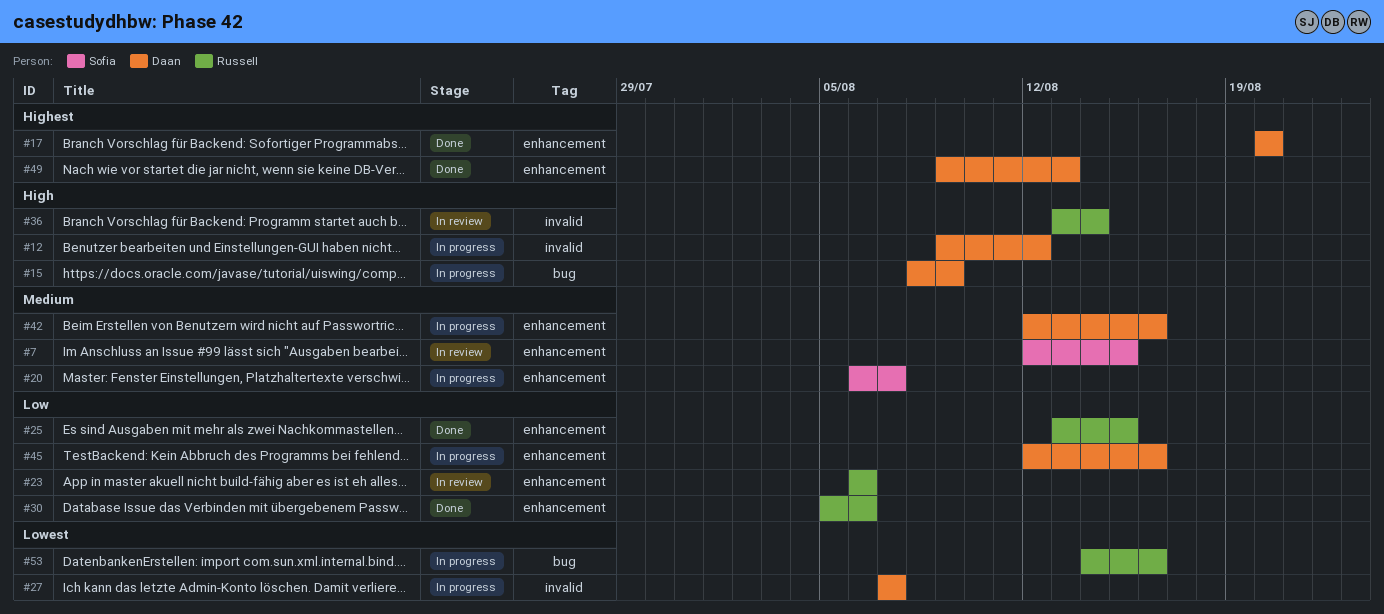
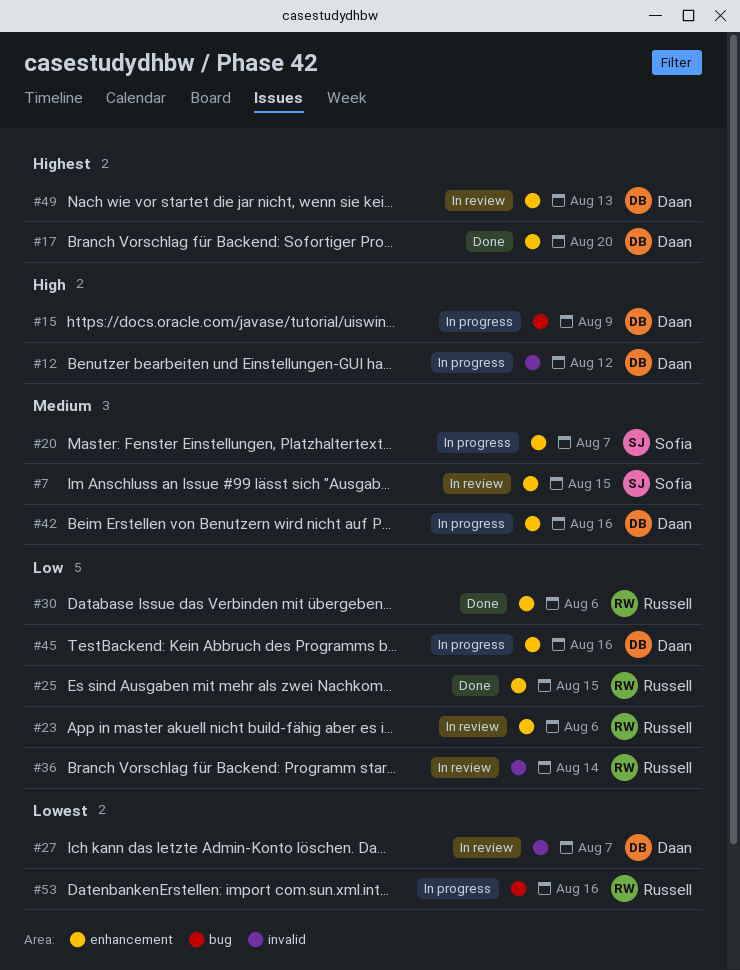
#27, status: In progress -> In review
#36, priority: High -> Low
#49, status: Done -> In review

